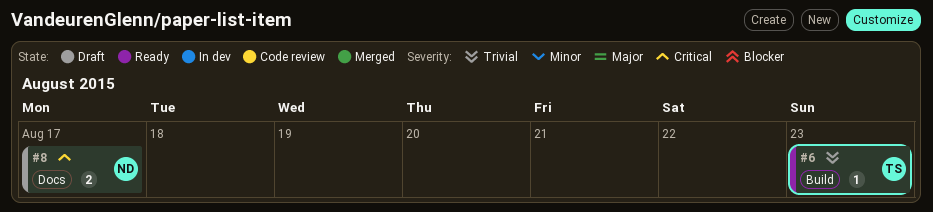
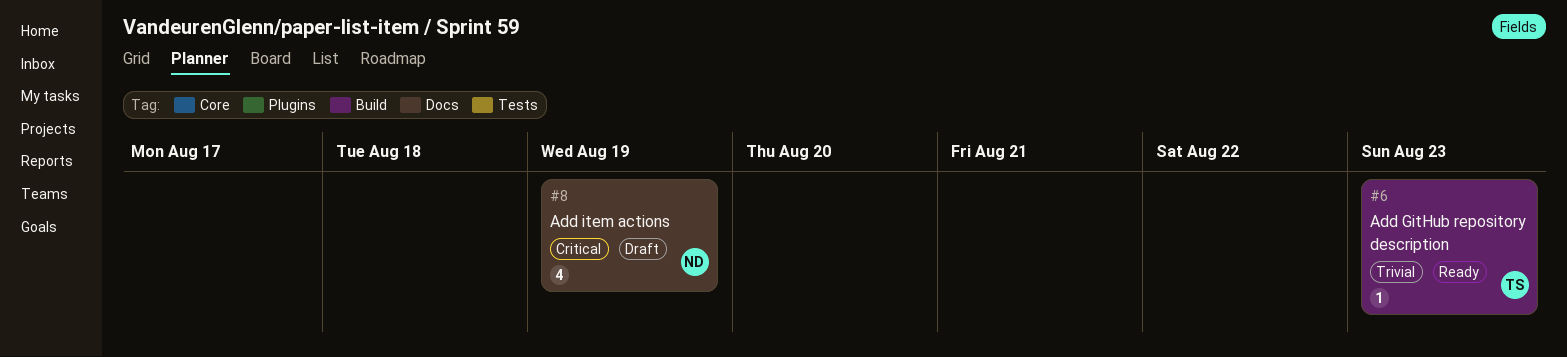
#8, estimate: 2 -> 4
#8, due: Aug 17 -> Aug 19

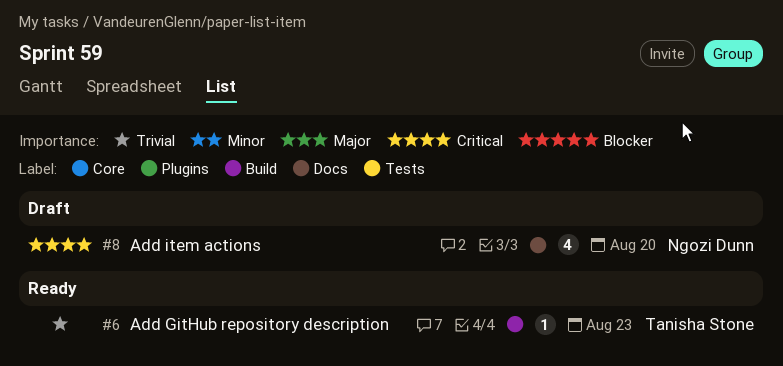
#8, due: Aug 19 -> Aug 20

